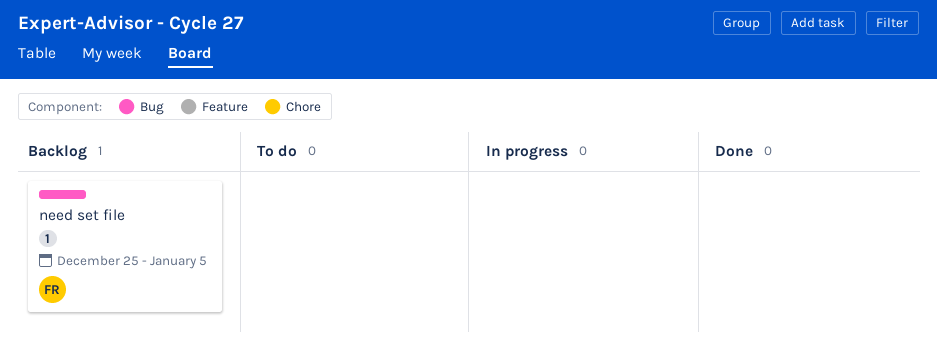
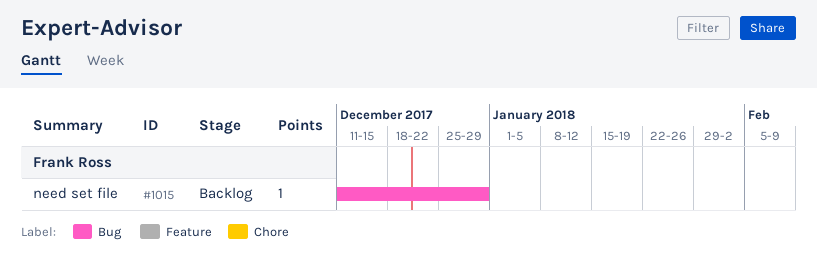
need set file, start: Dec 25 -> Dec 11
need set file, due: Jan 5 -> Dec 29

